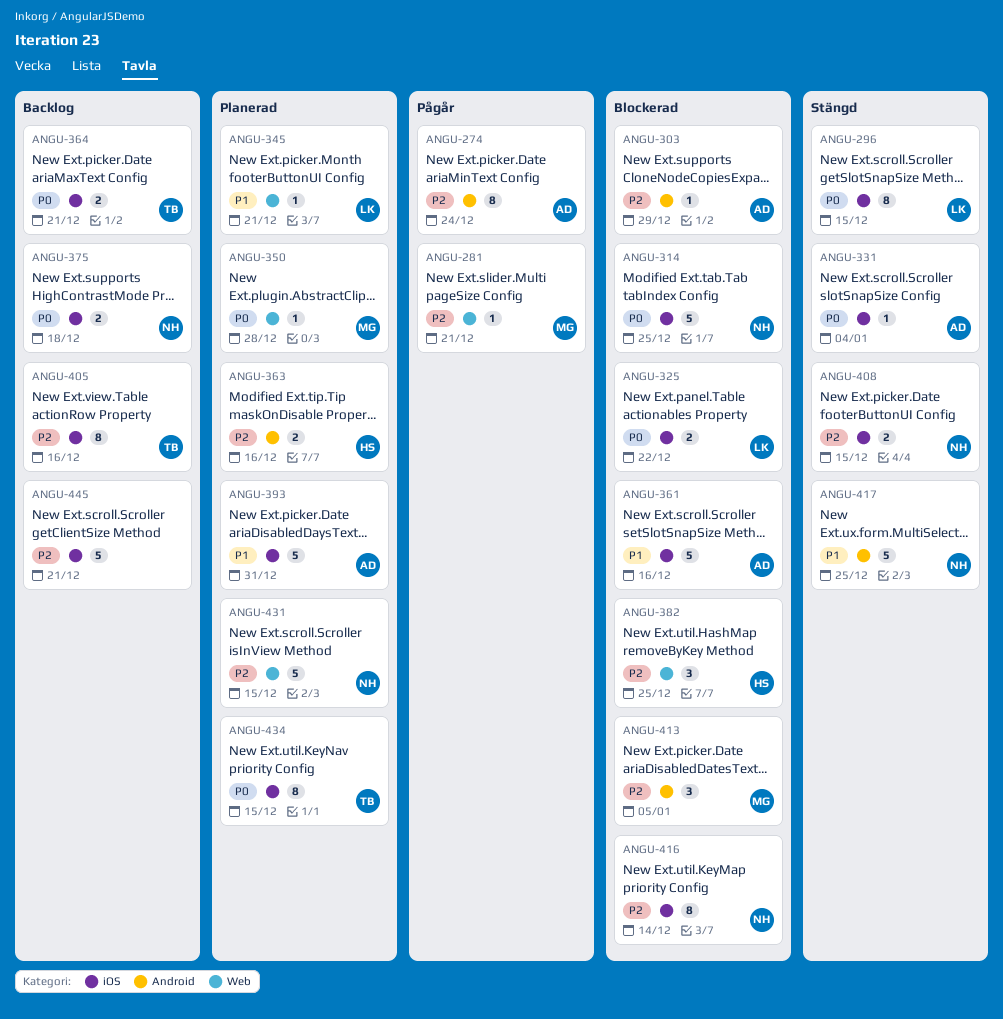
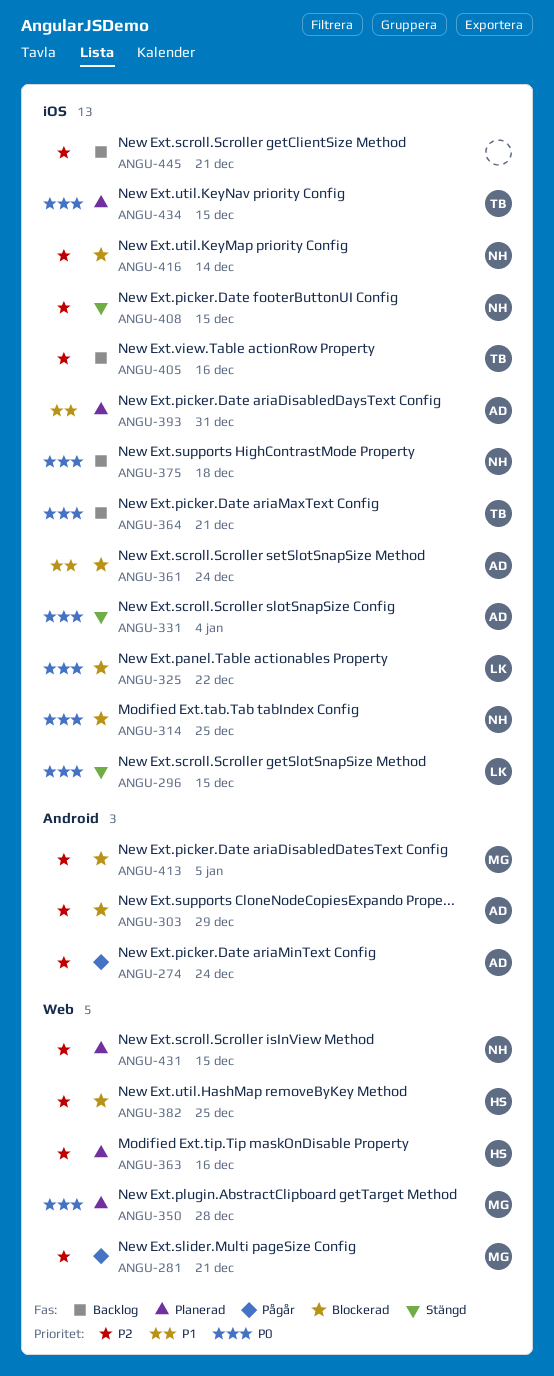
ANGU-345: present -> none
ANGU-361, due: Dec 16 -> Dec 24
ANGU-363, label: Android -> Web
ANGU-417: present -> none

